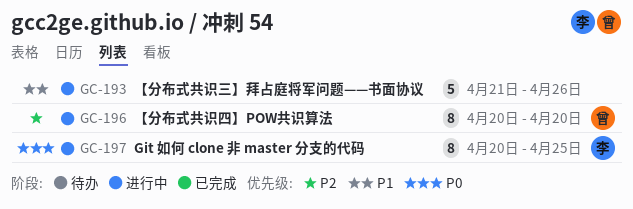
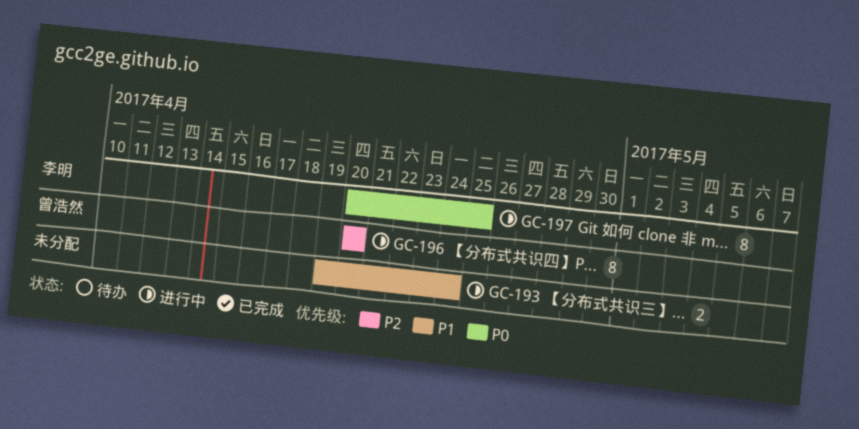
GC-193, estimate: 5 -> 2
GC-193, start: Apr 21 -> Apr 19
GC-193, due: Apr 26 -> Apr 24

